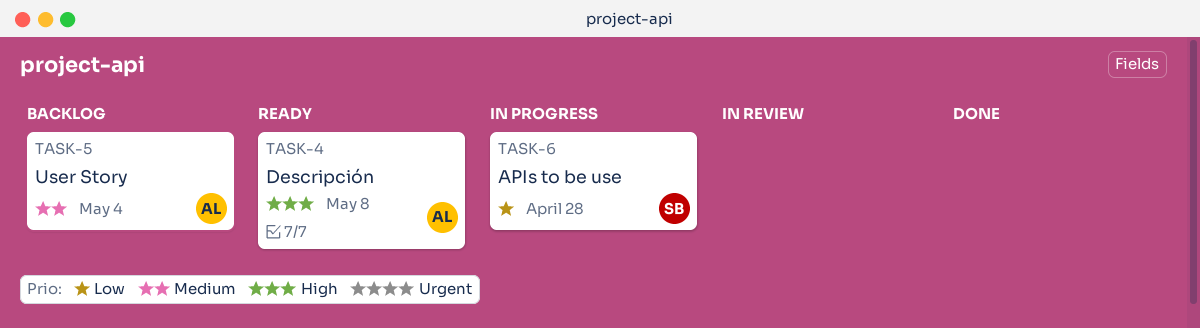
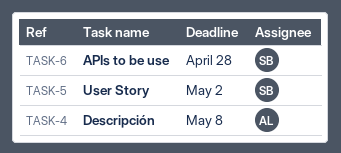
TASK-5, owner: AL -> SB
TASK-5, due: May 4 -> May 2

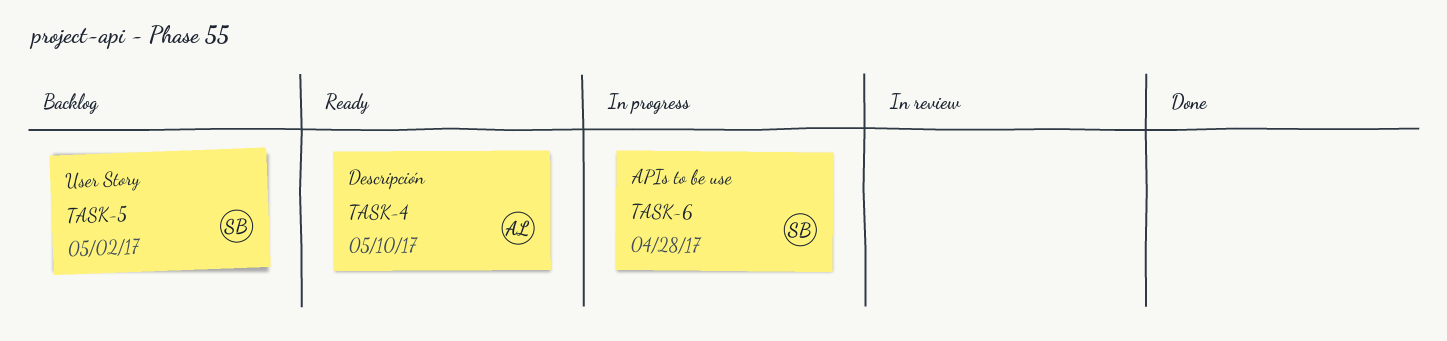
TASK-4, due: May 8 -> May 10

